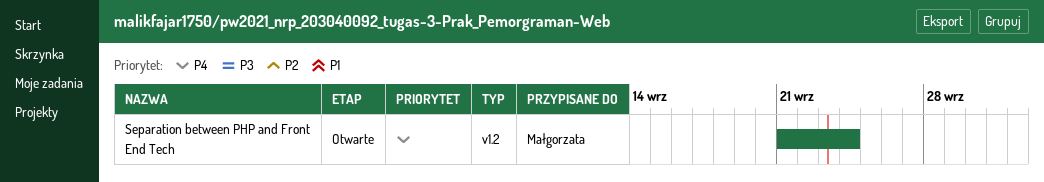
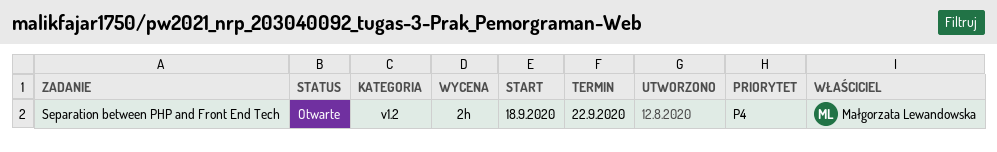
Separation between PHP and Front End Tech, start: Sep 21 -> Sep 18
Separation between PHP and Front End Tech, due: Sep 24 -> Sep 22

